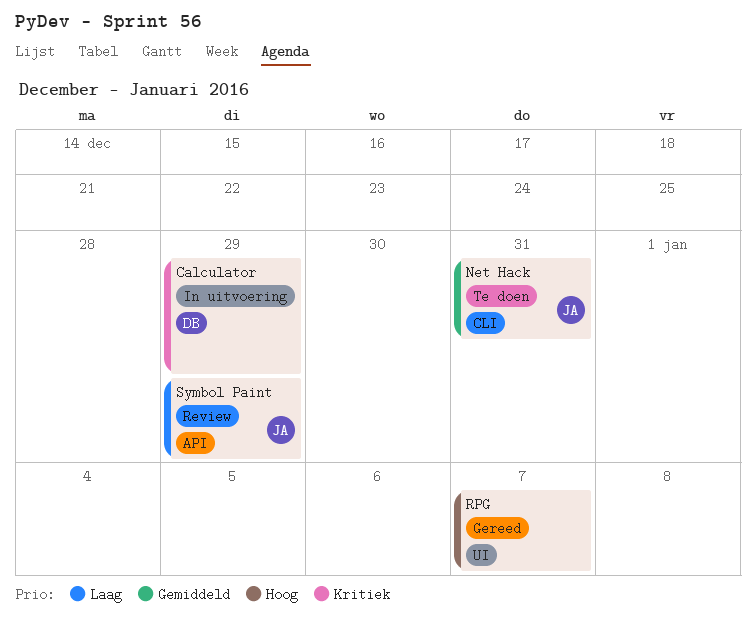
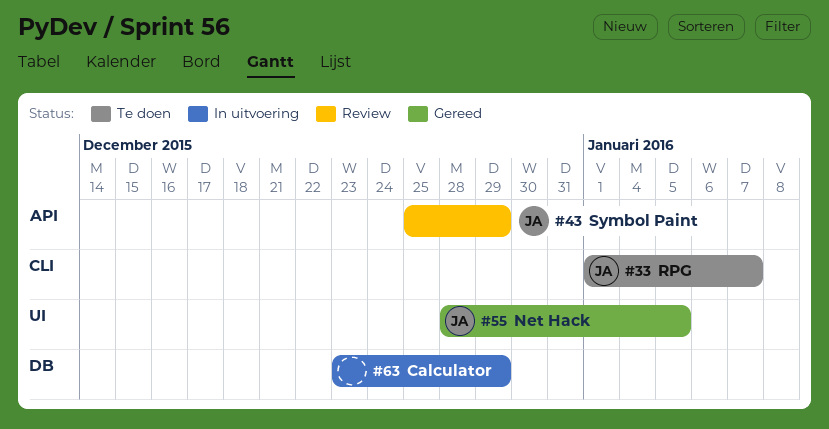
Net Hack, status: Te doen -> Gereed
Net Hack, label: CLI -> UI
Net Hack, due: Dec 31 -> Jan 5
RPG, status: Gereed -> Te doen
RPG, owner: none -> JA
RPG, label: UI -> CLI

